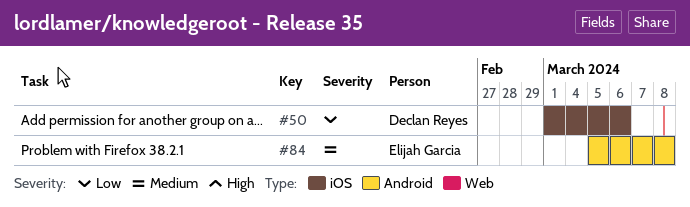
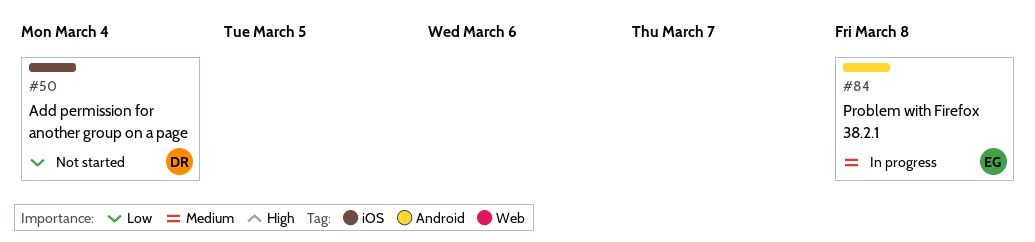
#50, due: Mar 6 -> Mar 4

